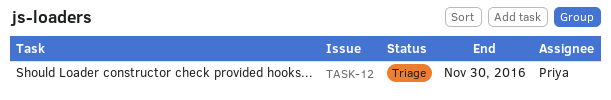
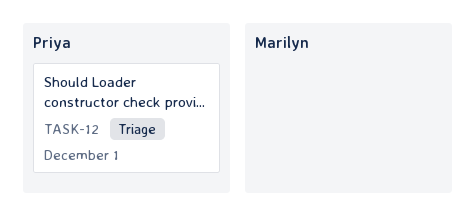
TASK-12, due: Nov 30 -> Dec 1

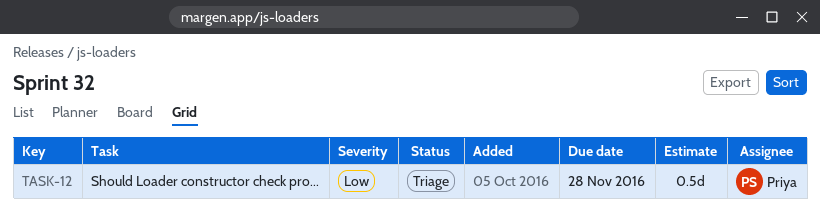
TASK-12, due: Dec 1 -> Nov 28

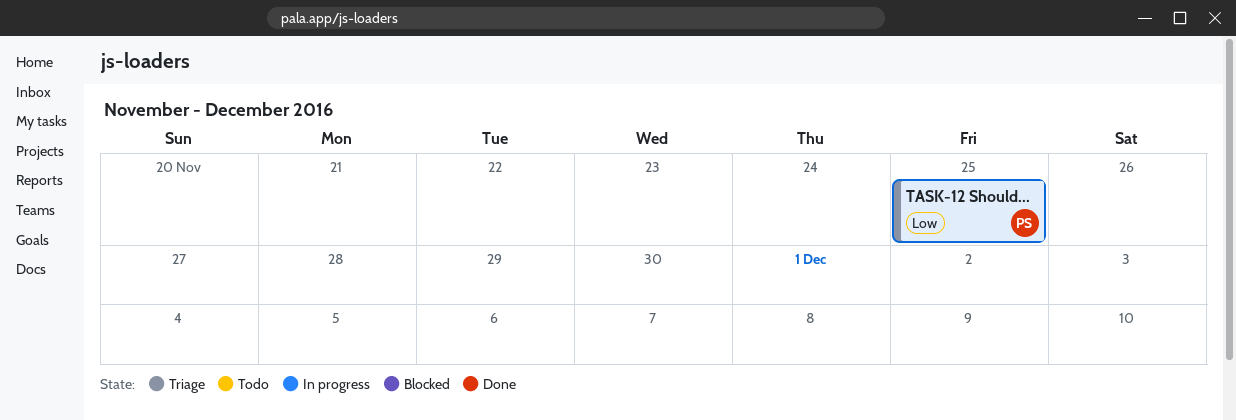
TASK-12, due: Nov 28 -> Nov 25

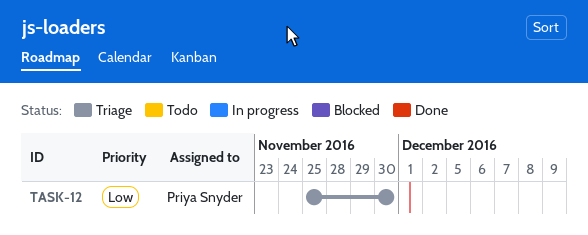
TASK-12, due: Nov 25 -> Nov 30

